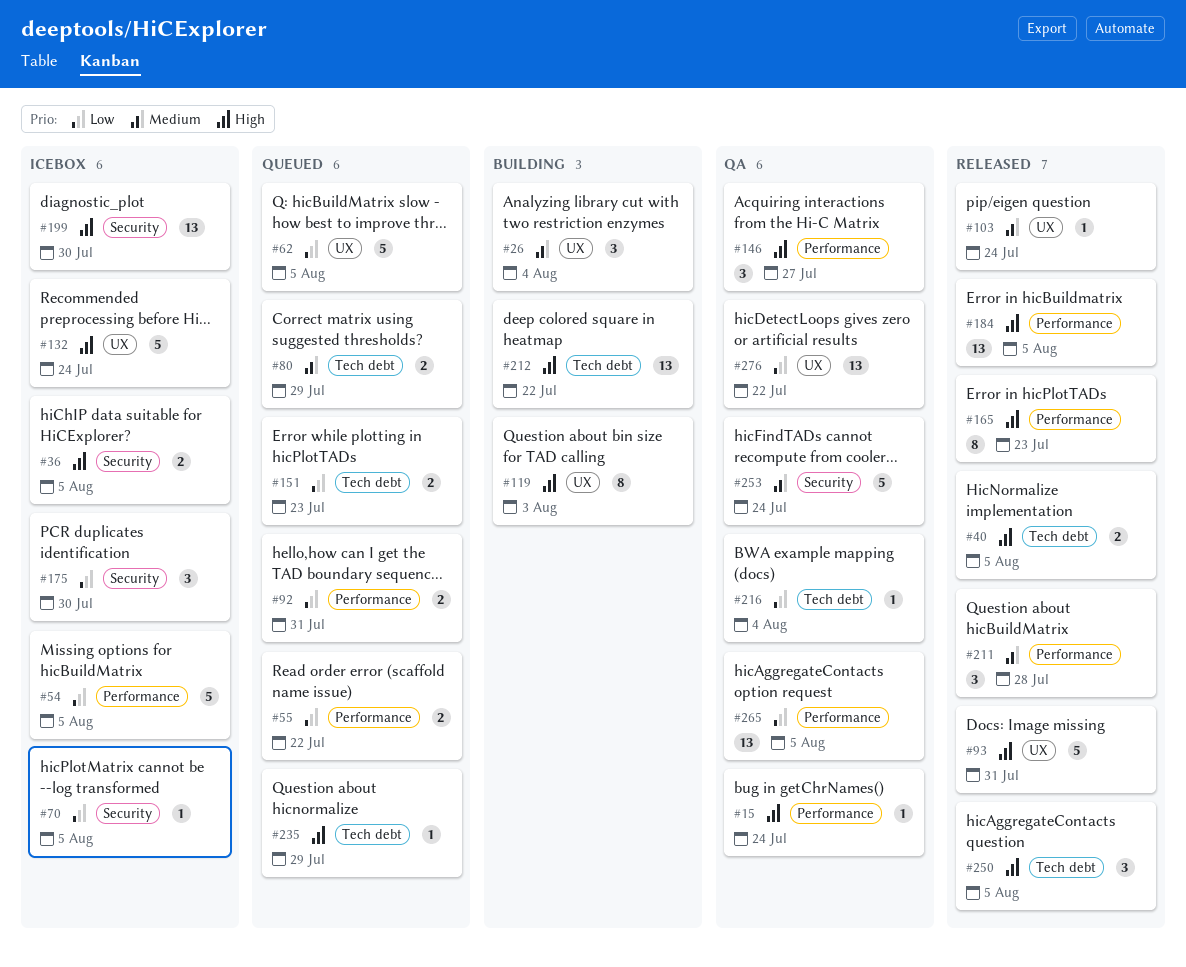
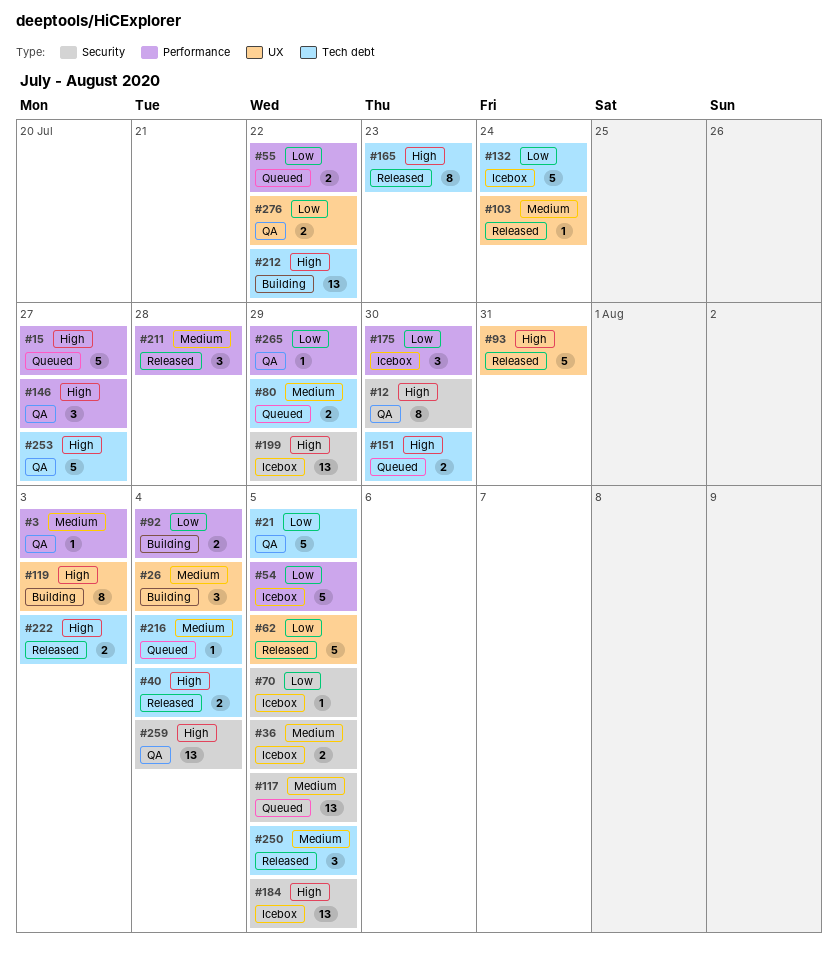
#3: none -> present
#12: none -> present
#15, status: QA -> Queued
#15, estimate: 1 -> 5
#15, due: Jul 24 -> Jul 27
#21: none -> present
#36, priority: High -> Medium
#40, due: Aug 5 -> Aug 4
#62, status: Queued -> Released
#92, status: Queued -> Building
#92, due: Jul 31 -> Aug 4
#117: none -> present
#132, priority: High -> Low
#132, label: UX -> Tech debt
#151, priority: Low -> High
#151, due: Jul 23 -> Jul 30
#165, label: Performance -> Tech debt
#175, label: Security -> Performance
#184, status: Released -> Icebox
#184, label: Performance -> Security
#199, due: Jul 30 -> Jul 29
#216, status: QA -> Queued
#216, priority: Low -> Medium
#222: none -> present
#235: present -> none
#250, priority: High -> Medium
#253, priority: Medium -> High
#253, label: Security -> Tech debt
#253, due: Jul 24 -> Jul 27
#259: none -> present
#265, estimate: 13 -> 1
#265, due: Aug 5 -> Jul 29
#276, estimate: 13 -> 2

